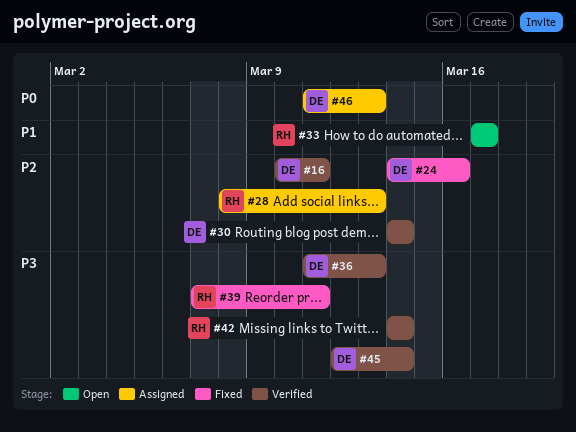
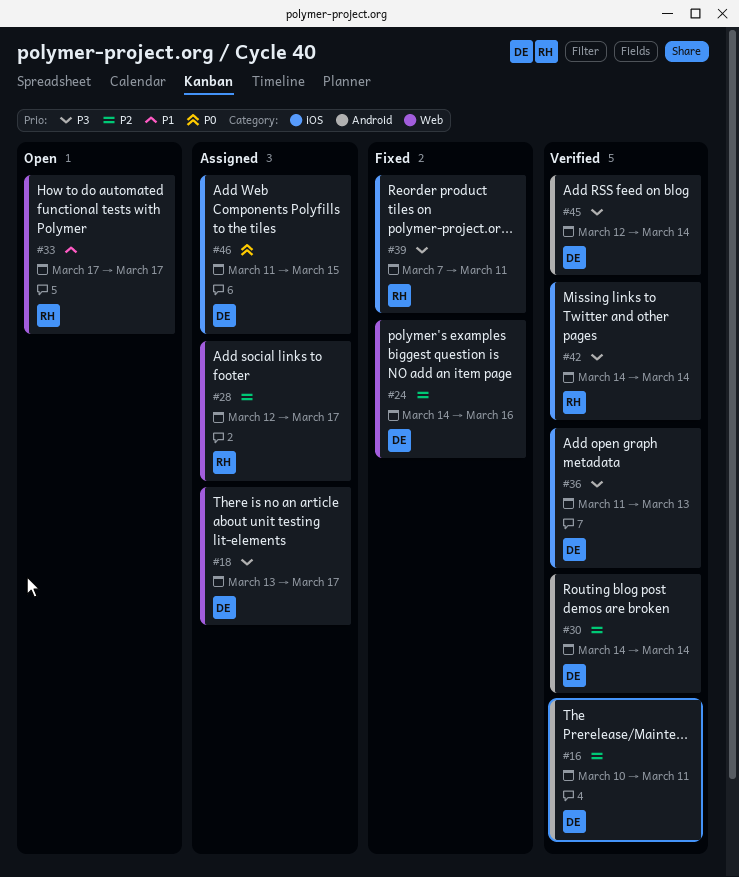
#18: none -> present
#28, start: Mar 8 -> Mar 12
#28, due: Mar 13 -> Mar 17
#46, due: Mar 13 -> Mar 15

